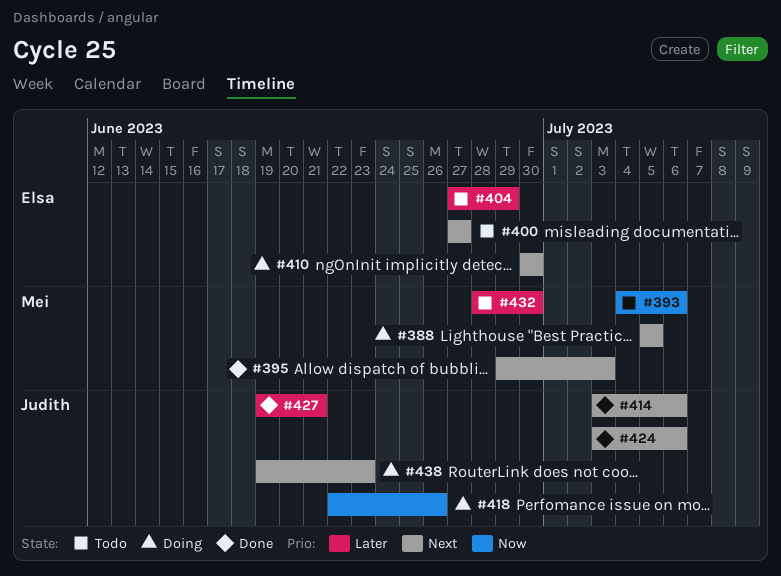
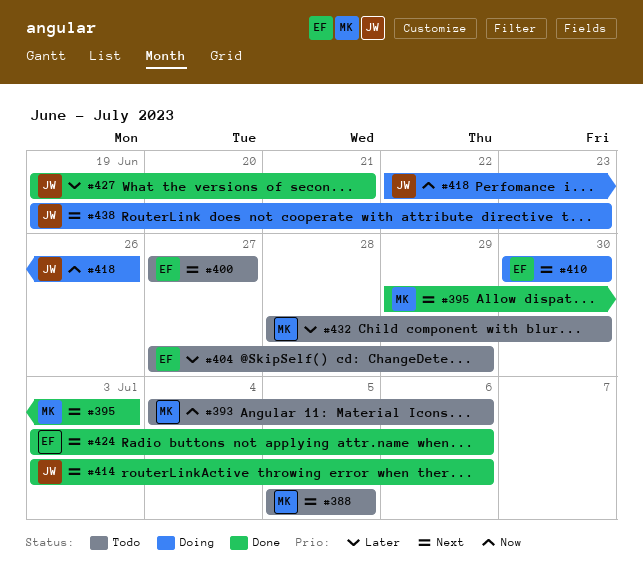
#388, status: Doing -> Todo
#424, owner: Judith -> Elsa

